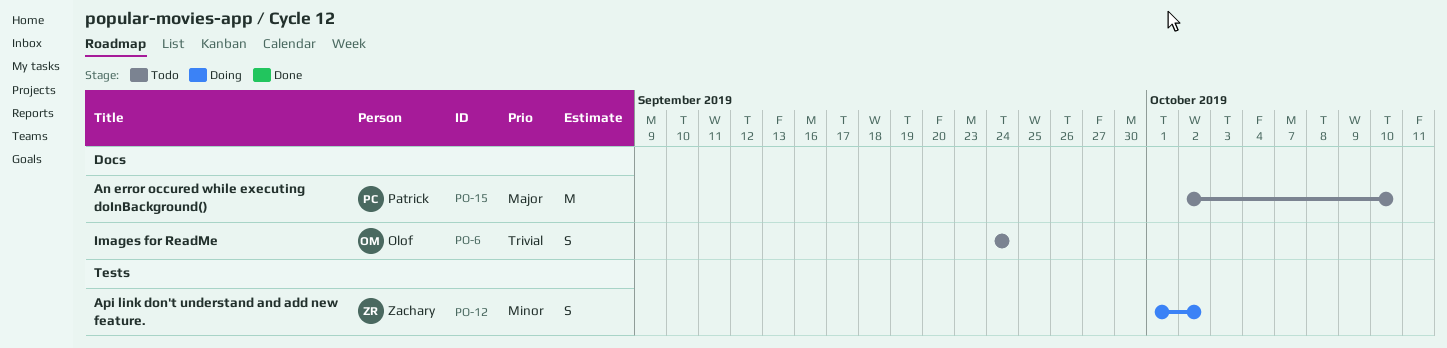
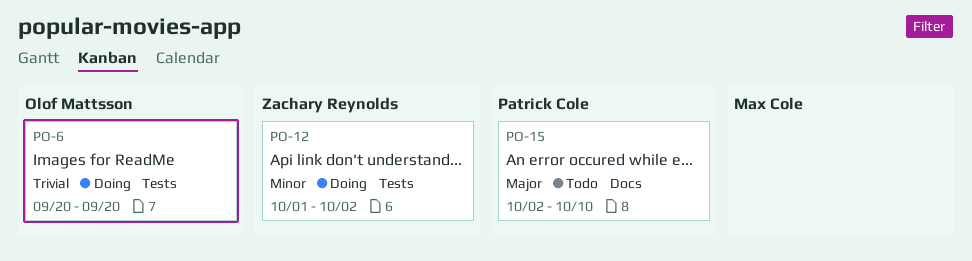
PO-6, status: Todo -> Doing
PO-6, label: Docs -> Tests
PO-6, start: Sep 24 -> Sep 20
PO-6, due: Sep 24 -> Sep 20

